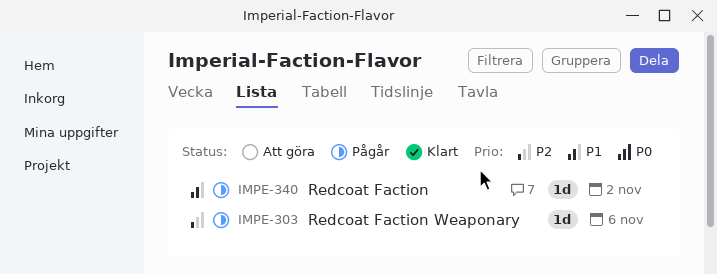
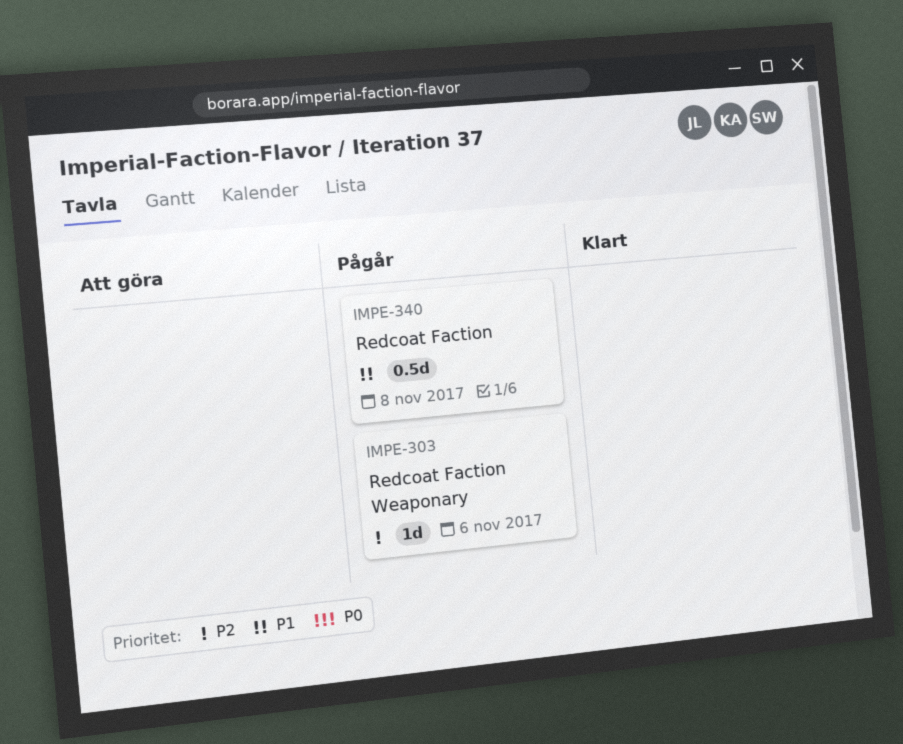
IMPE-340, estimate: 1d -> 0.5d
IMPE-340, due: Nov 2 -> Nov 8

